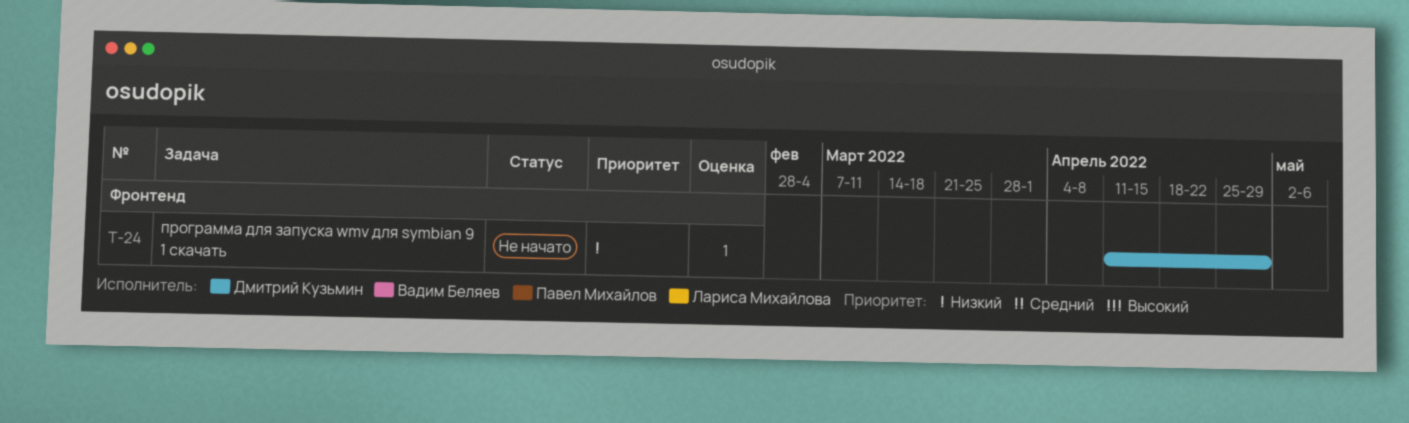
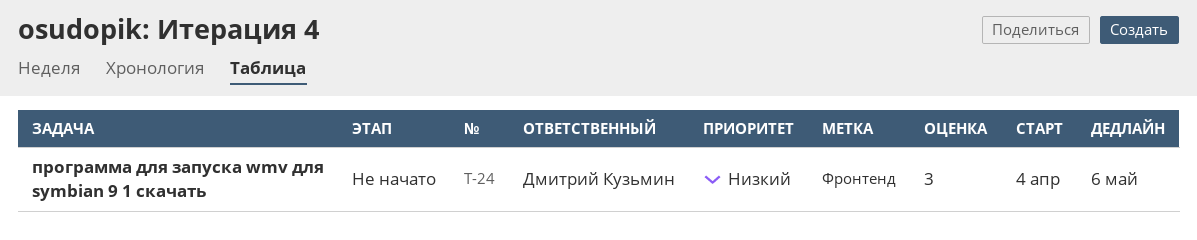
T-24, estimate: 1 -> 3
T-24, start: Apr 11 -> Apr 4
T-24, due: Apr 29 -> May 6

